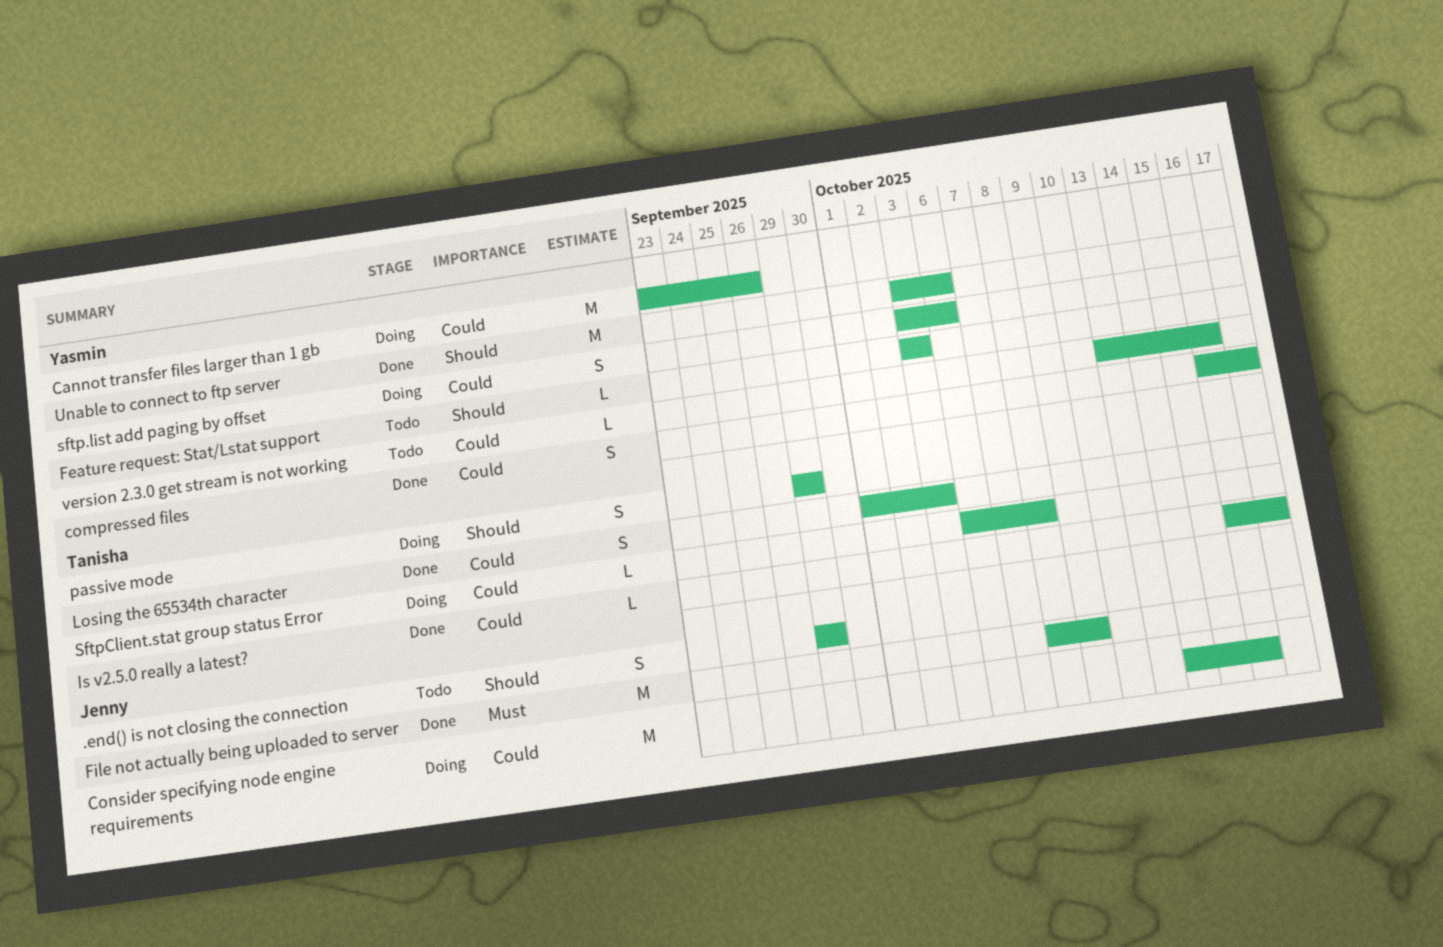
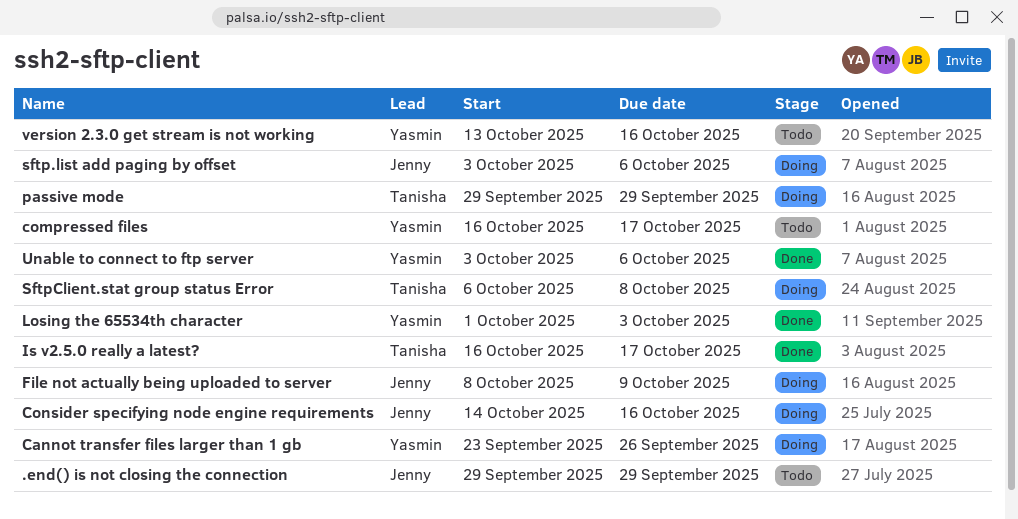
compressed files, status: Done -> Todo
Feature request: Stat/Lstat support: present -> none
File not actually being uploaded to server, status: Done -> Doing
Losing the 65534th character, owner: Tanisha -> Yasmin
sftp.list add paging by offset, owner: Yasmin -> Jenny

